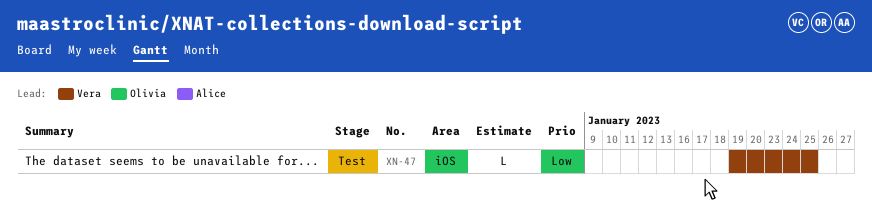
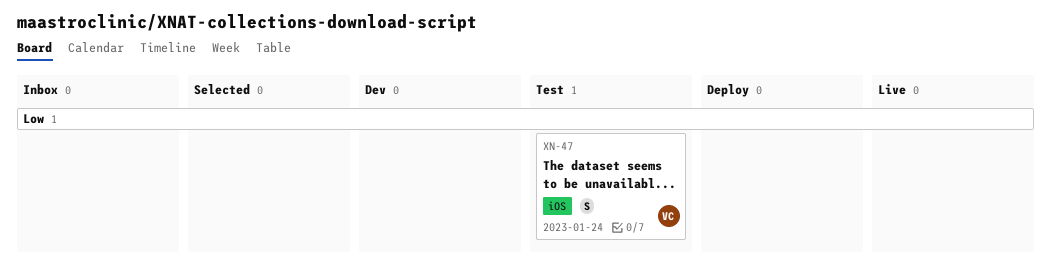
XN-47, estimate: L -> S
XN-47, due: Jan 25 -> Jan 24

